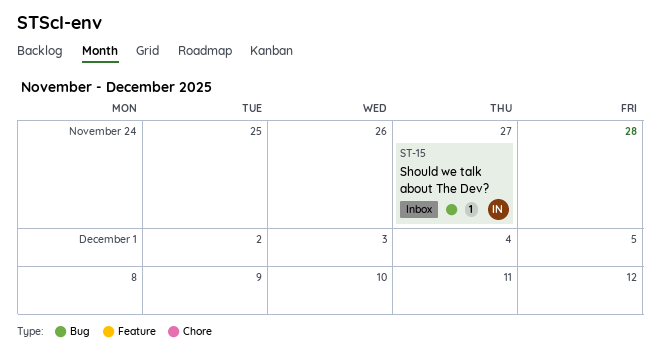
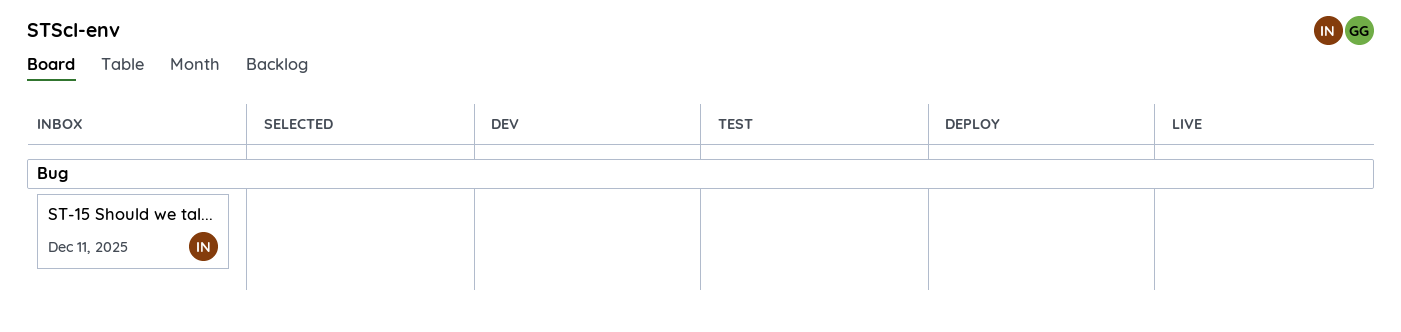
ST-15, due: Nov 27 -> Dec 11

